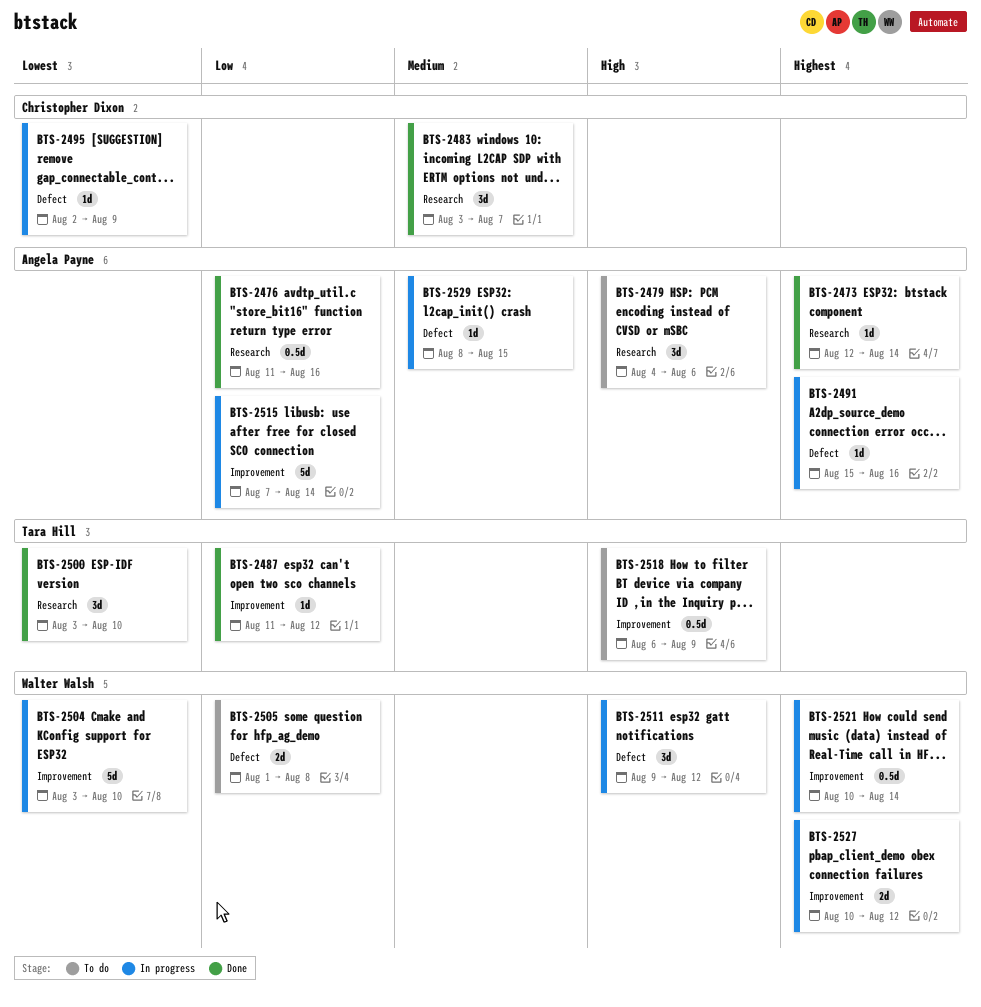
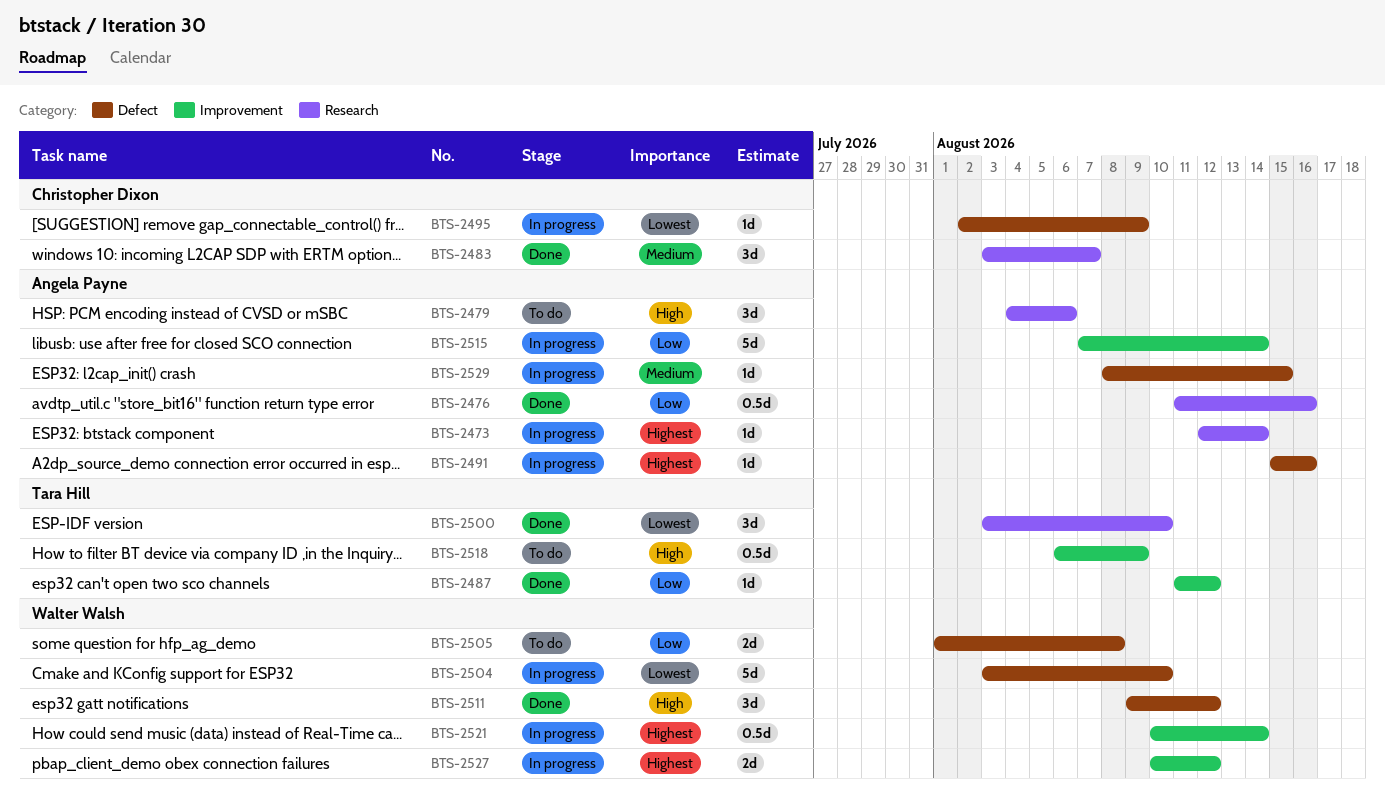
BTS-2473, status: Done -> In progress
BTS-2504, label: Improvement -> Defect
BTS-2511, status: In progress -> Done

